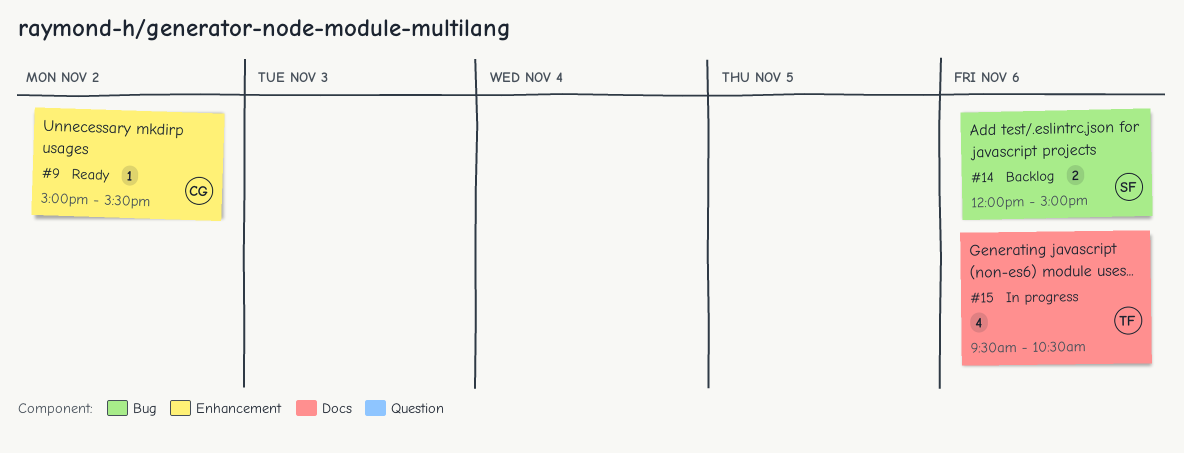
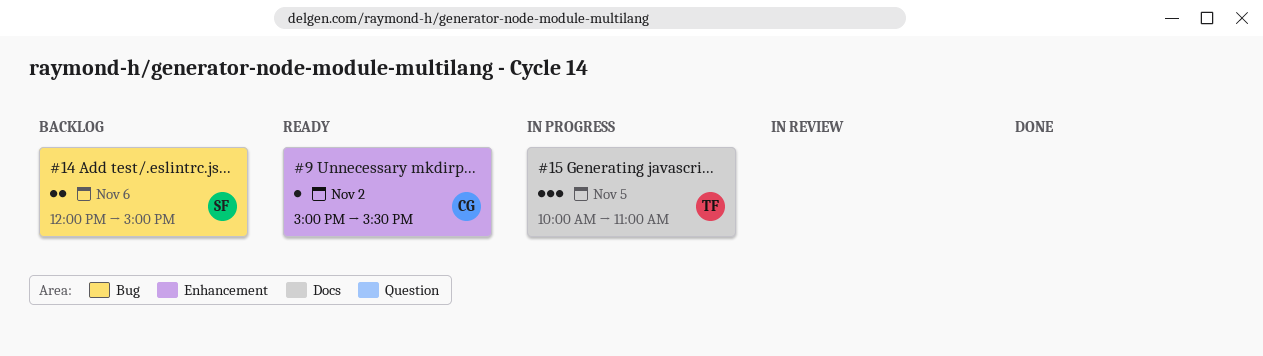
#15, estimate: 4 -> 3
#15, day: Nov 6 -> Nov 5
#15, begins: 09:30 -> 10:00
#15, ends: 10:30 -> 11:00

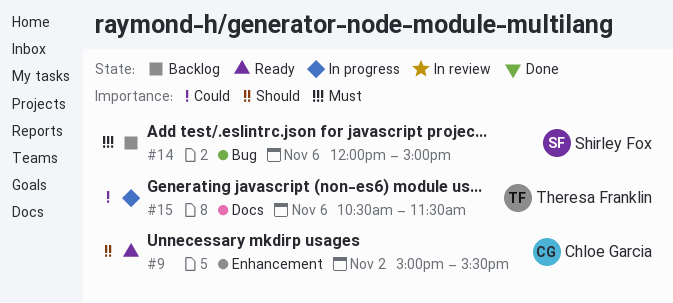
#15, day: Nov 5 -> Nov 6
#15, begins: 10:00 -> 10:30
#15, ends: 11:00 -> 11:30

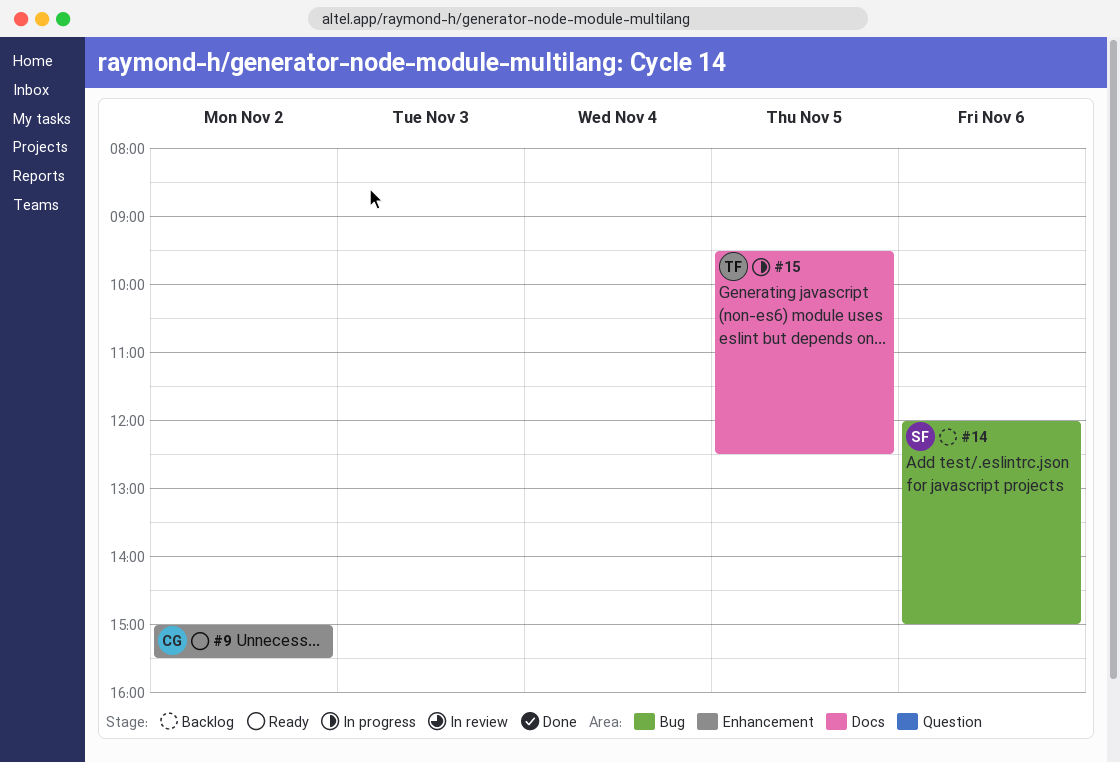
#15, day: Nov 6 -> Nov 5
#15, begins: 10:30 -> 09:30
#15, ends: 11:30 -> 12:30

